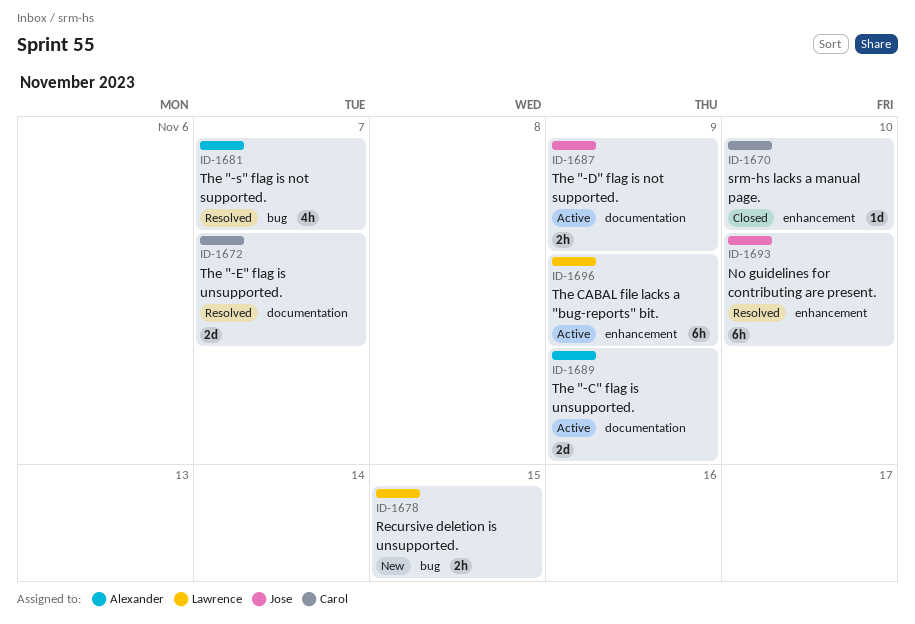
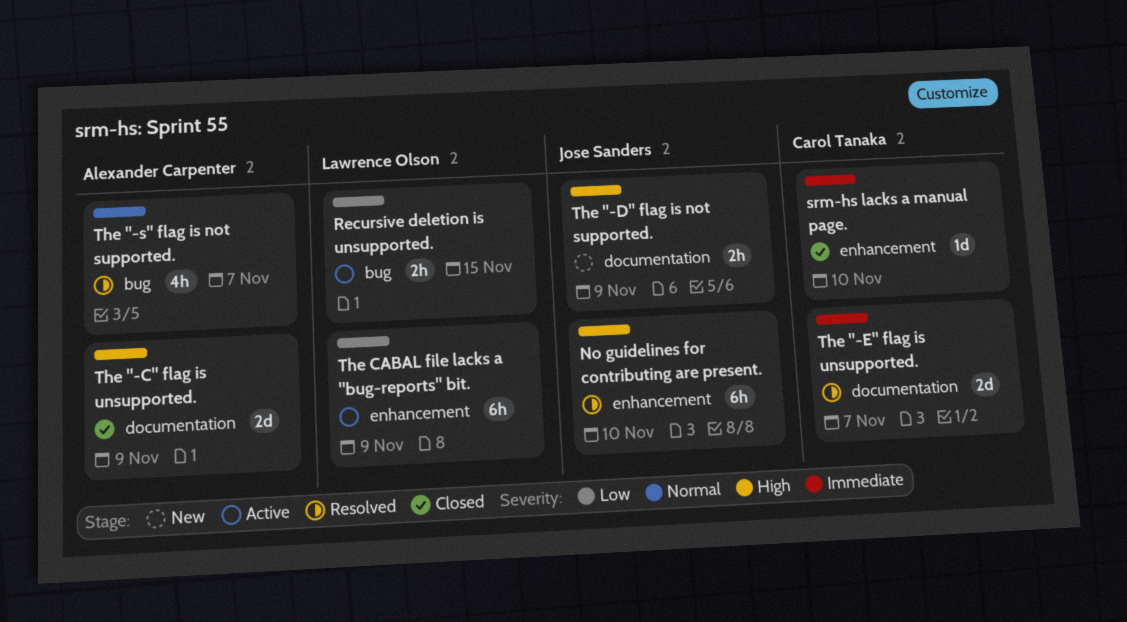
Recursive deletion is unsupported., status: New -> Active
The "-C" flag is unsupported., status: Active -> Closed
The "-D" flag is not supported., status: Active -> New

